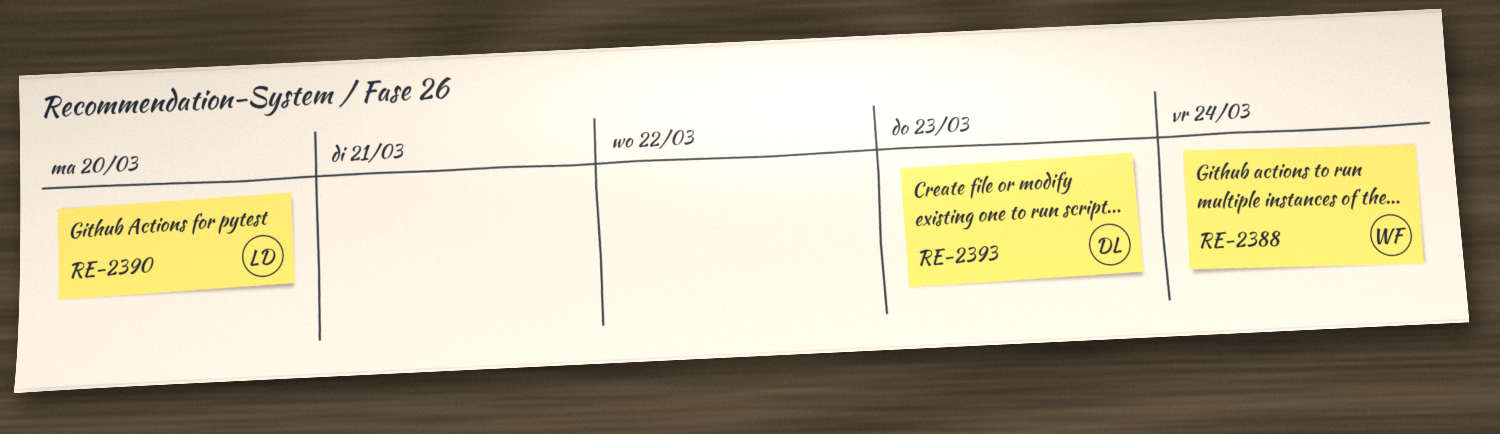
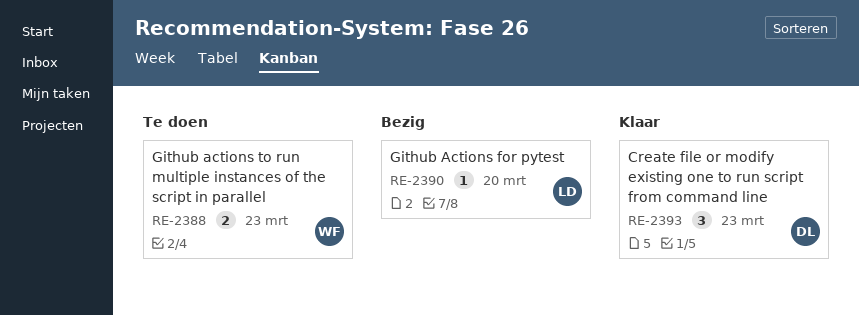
RE-2388, due: Mar 24 -> Mar 23

